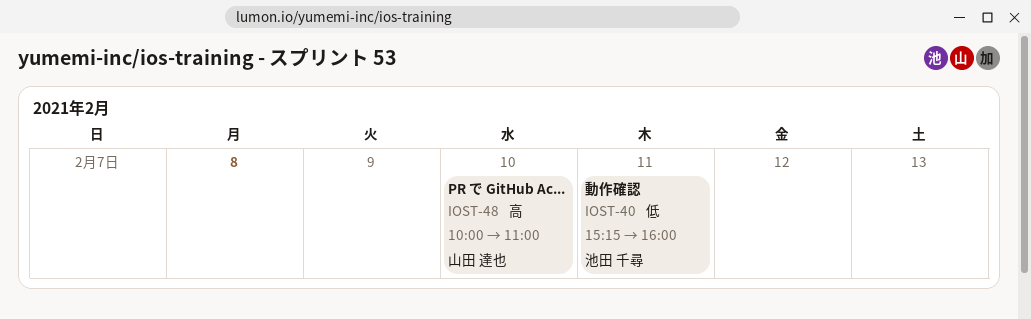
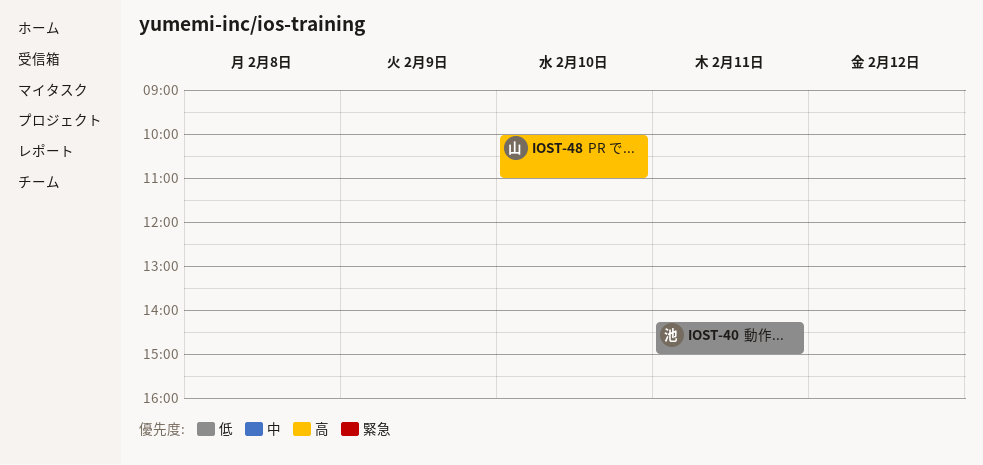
IOST-40, begins: 15:15 -> 14:15
IOST-40, ends: 16:00 -> 15:00

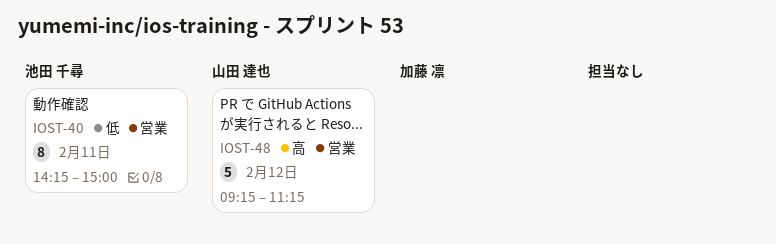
IOST-48, day: Feb 10 -> Feb 12
IOST-48, begins: 10:00 -> 09:15
IOST-48, ends: 11:00 -> 11:15

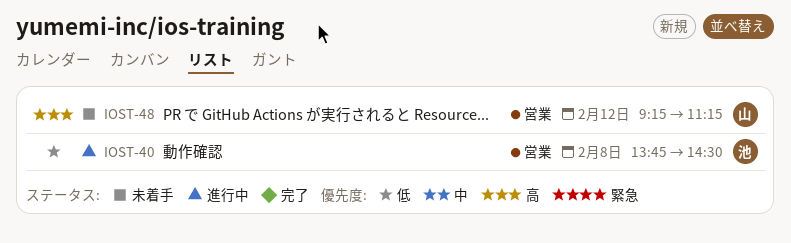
IOST-40, day: Feb 11 -> Feb 8
IOST-40, begins: 14:15 -> 13:45
IOST-40, ends: 15:00 -> 14:30

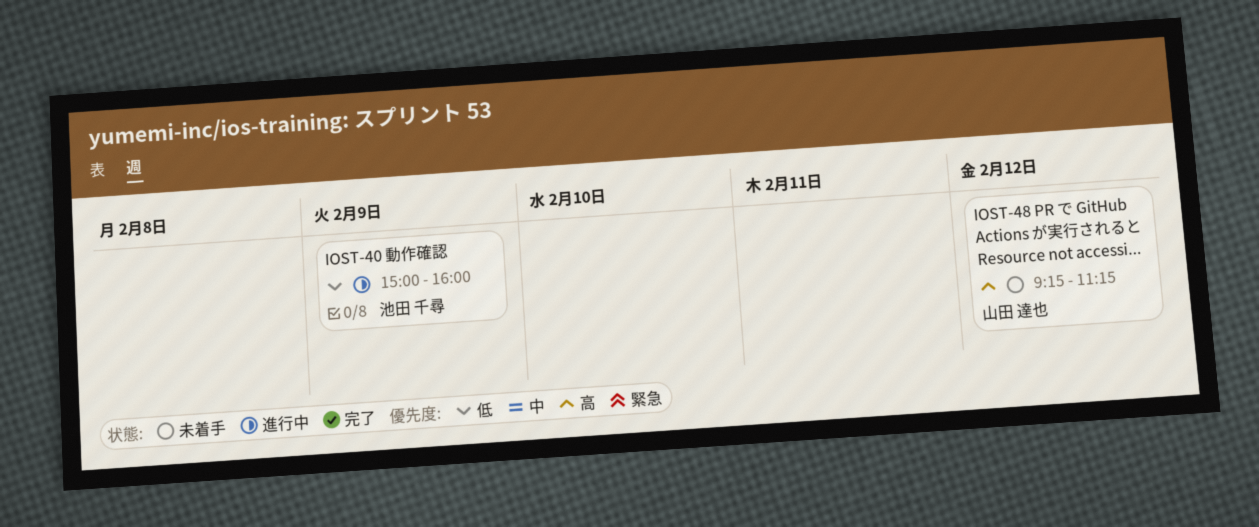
IOST-40, day: Feb 8 -> Feb 9
IOST-40, begins: 13:45 -> 15:00
IOST-40, ends: 14:30 -> 16:00

